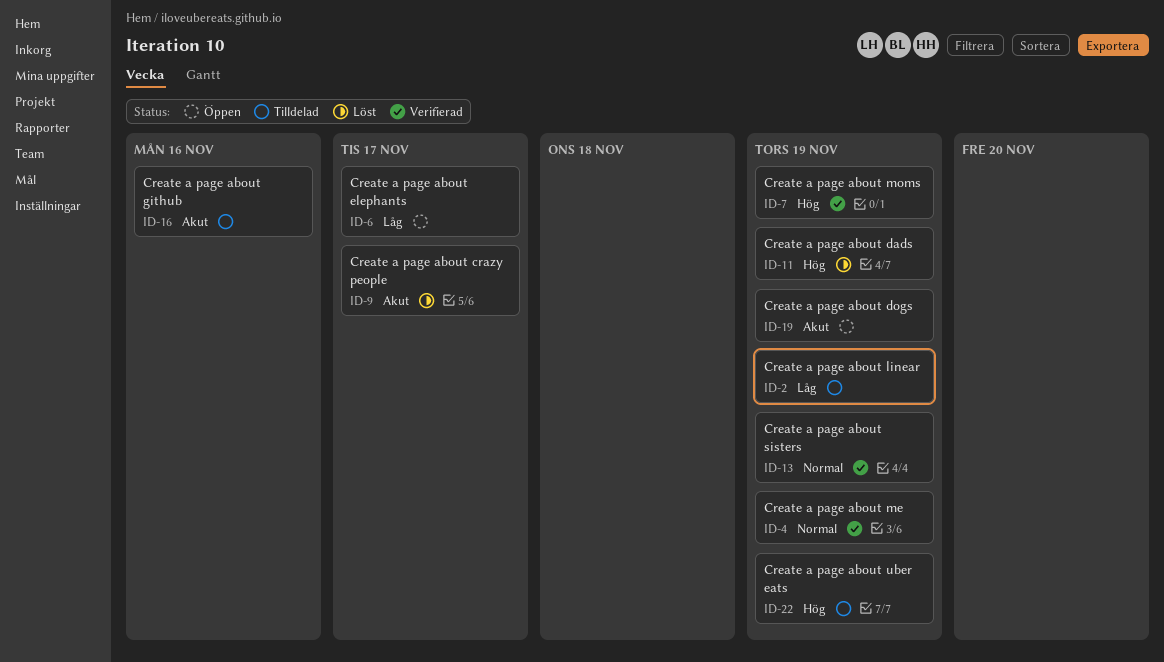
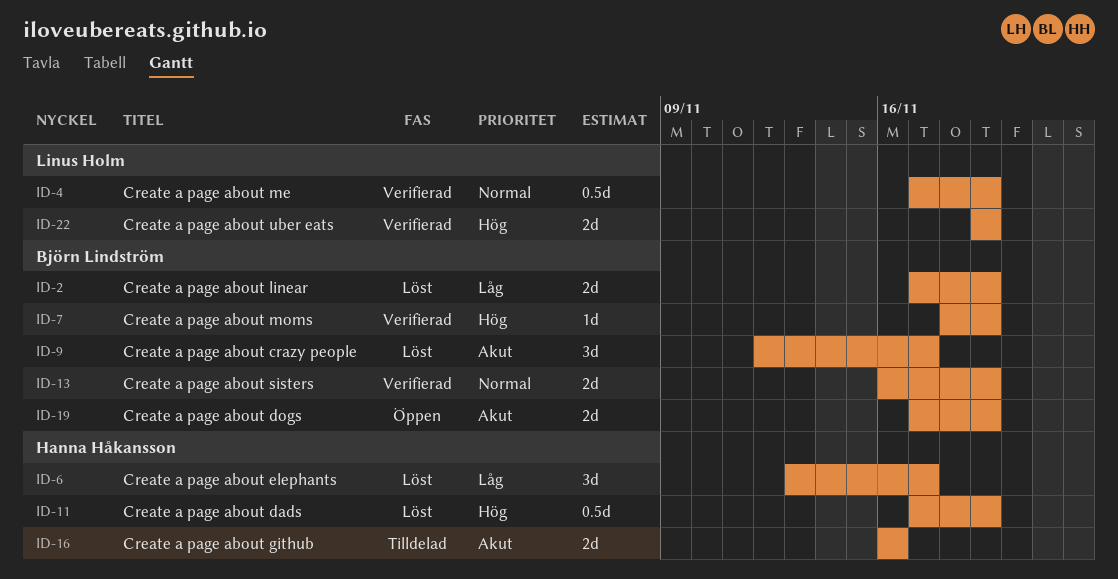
ID-2, status: Tilldelad -> Löst
ID-6, status: Öppen -> Löst
ID-22, status: Tilldelad -> Verifierad

